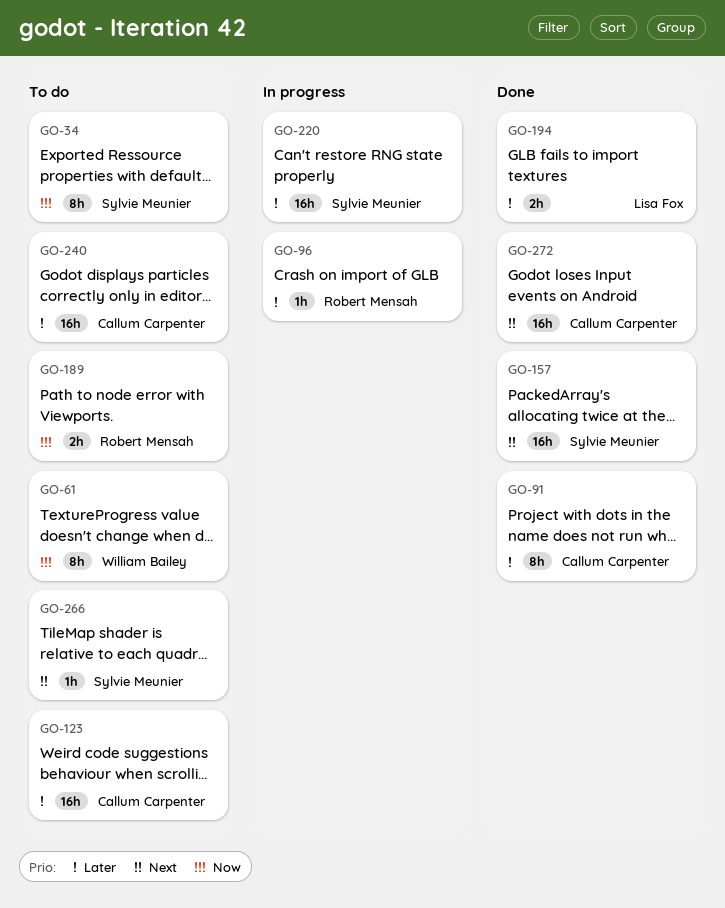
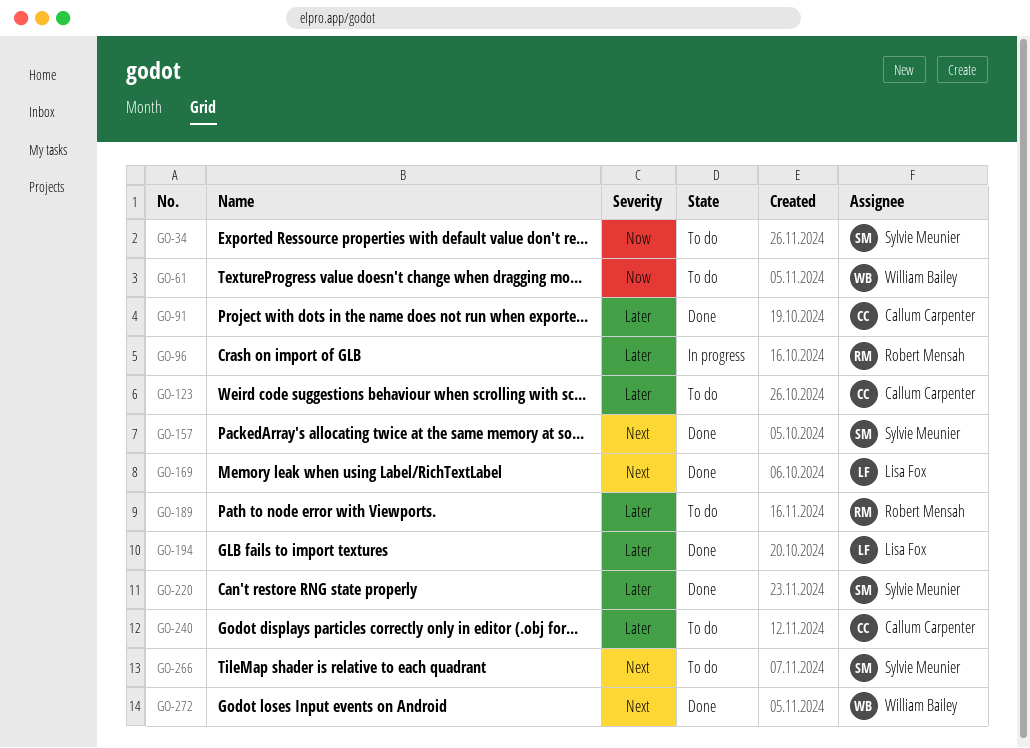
GO-169: none -> present
GO-189, priority: Now -> Later
GO-220, status: In progress -> Done
GO-272, owner: Callum Carpenter -> William Bailey

